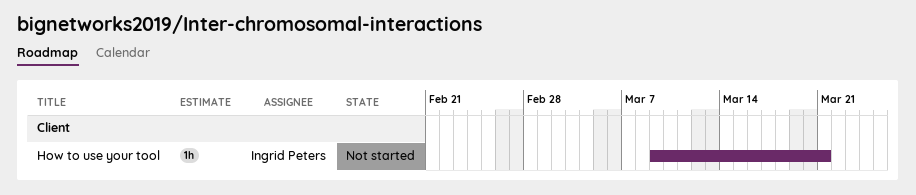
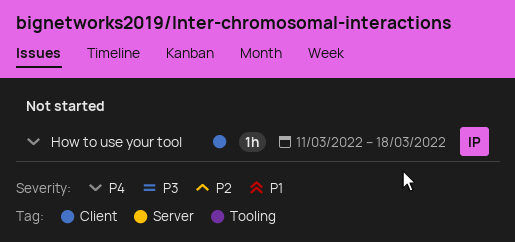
How to use your tool, start: Mar 9 -> Mar 11
How to use your tool, due: Mar 21 -> Mar 18

